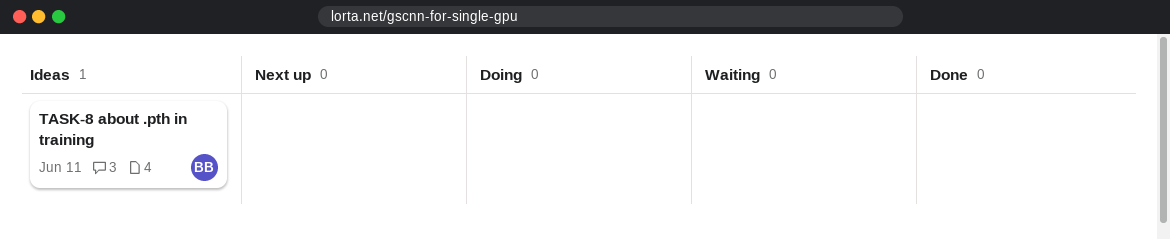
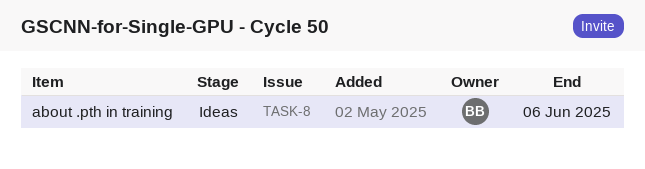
TASK-8, due: Jun 11 -> Jun 6

